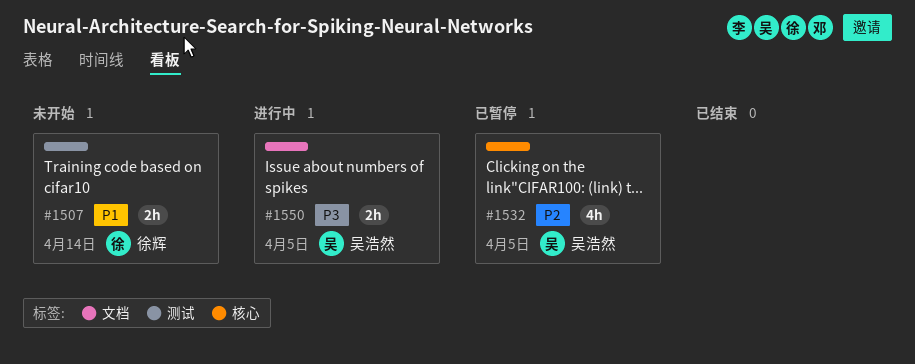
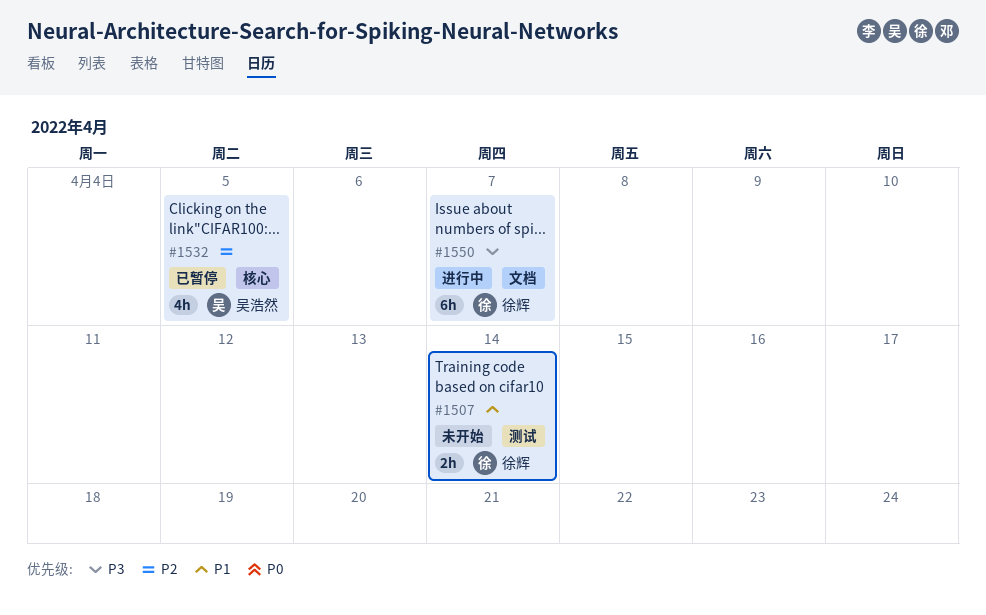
#1550, owner: 吴浩然 -> 徐辉
#1550, estimate: 2h -> 6h
#1550, due: Apr 5 -> Apr 7

